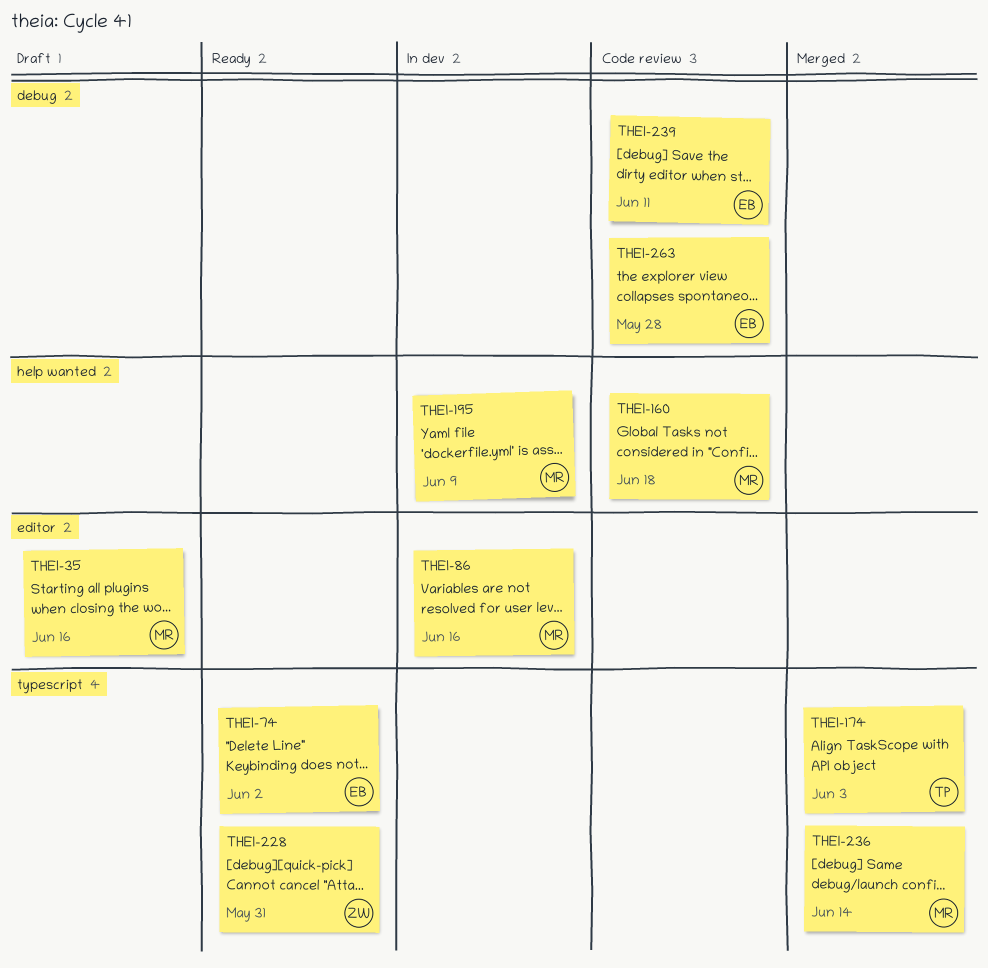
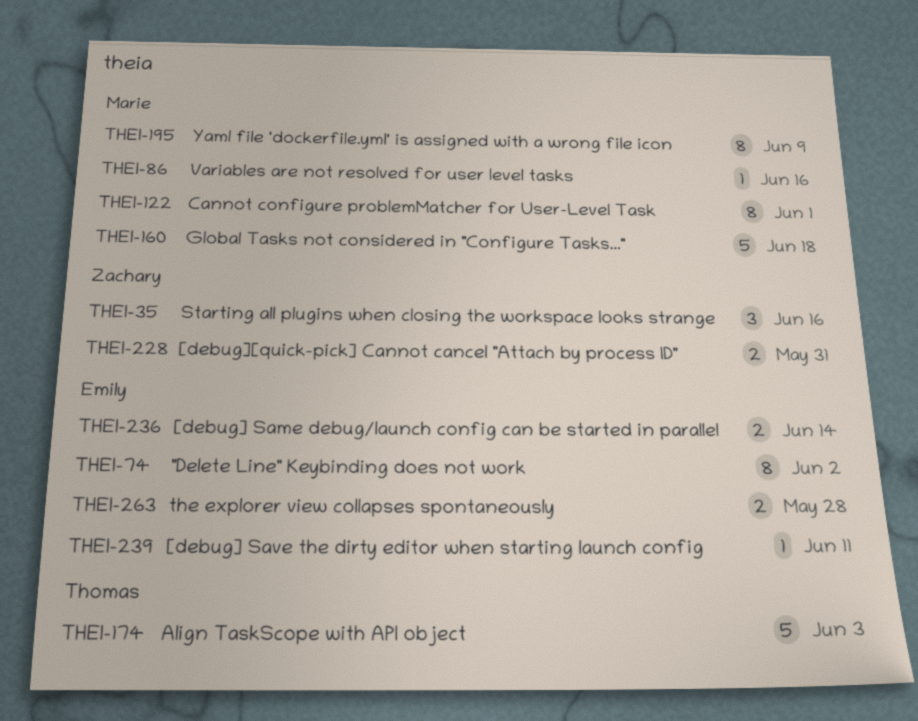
THEI-35, owner: Marie -> Zachary
THEI-122: none -> present
THEI-236, owner: Marie -> Emily

